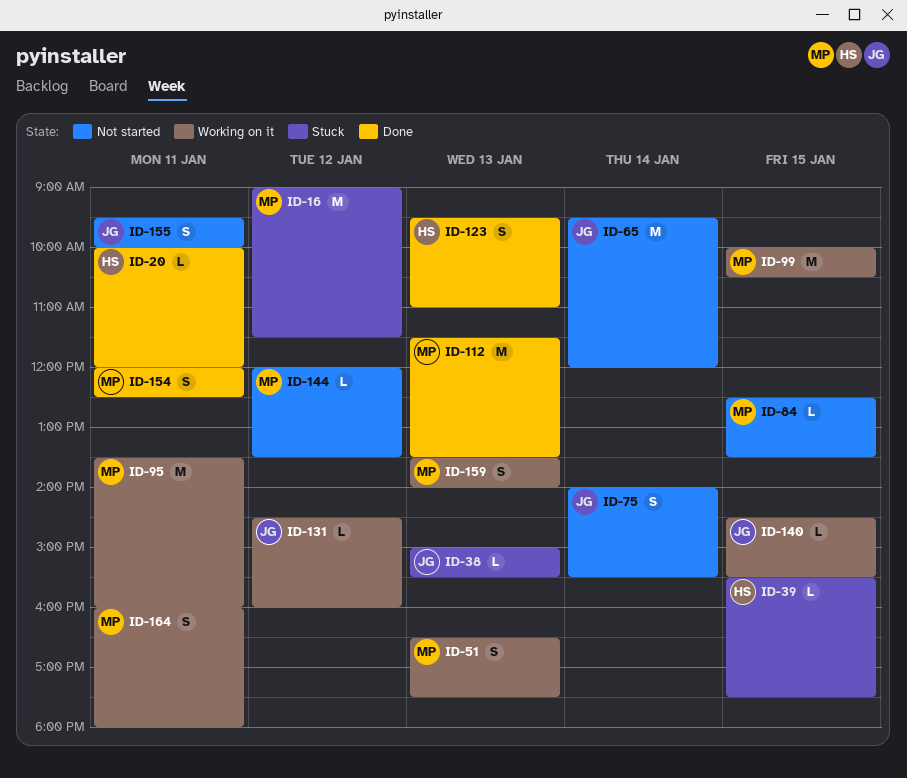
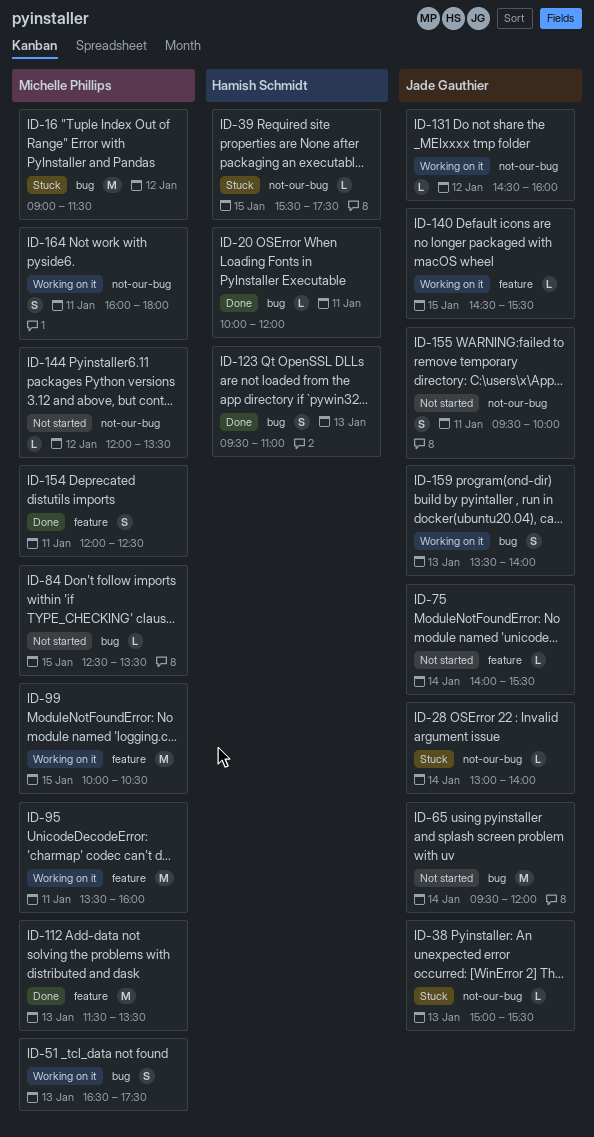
ID-28: none -> present
ID-75, estimate: S -> L
ID-159, owner: Michelle Phillips -> Jade Gauthier

